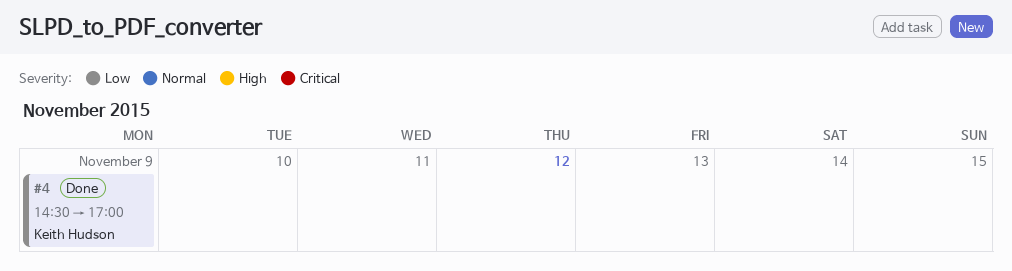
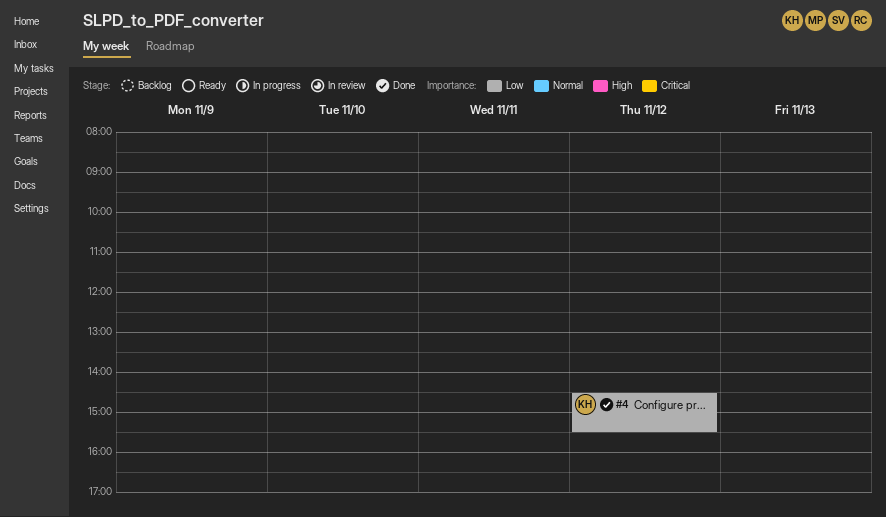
#4, day: Nov 9 -> Nov 12
#4, ends: 17:00 -> 15:30

